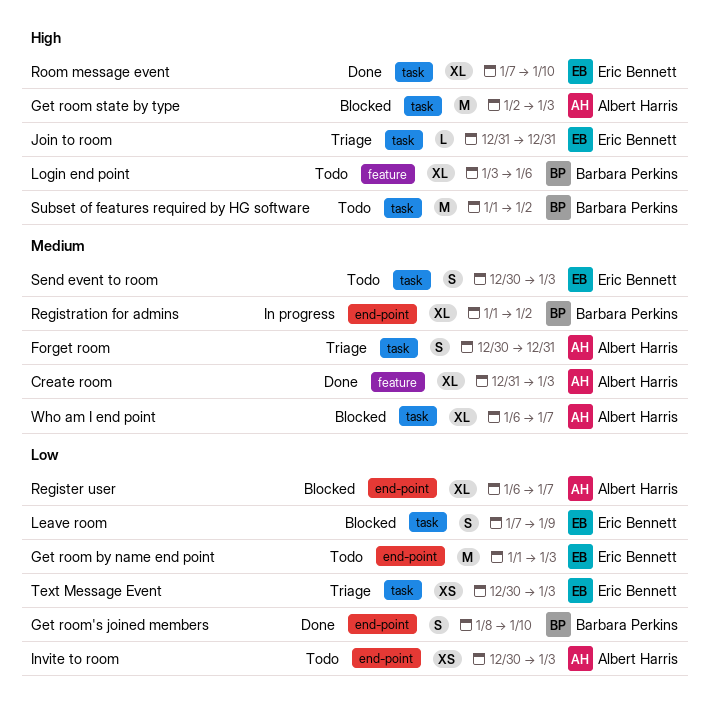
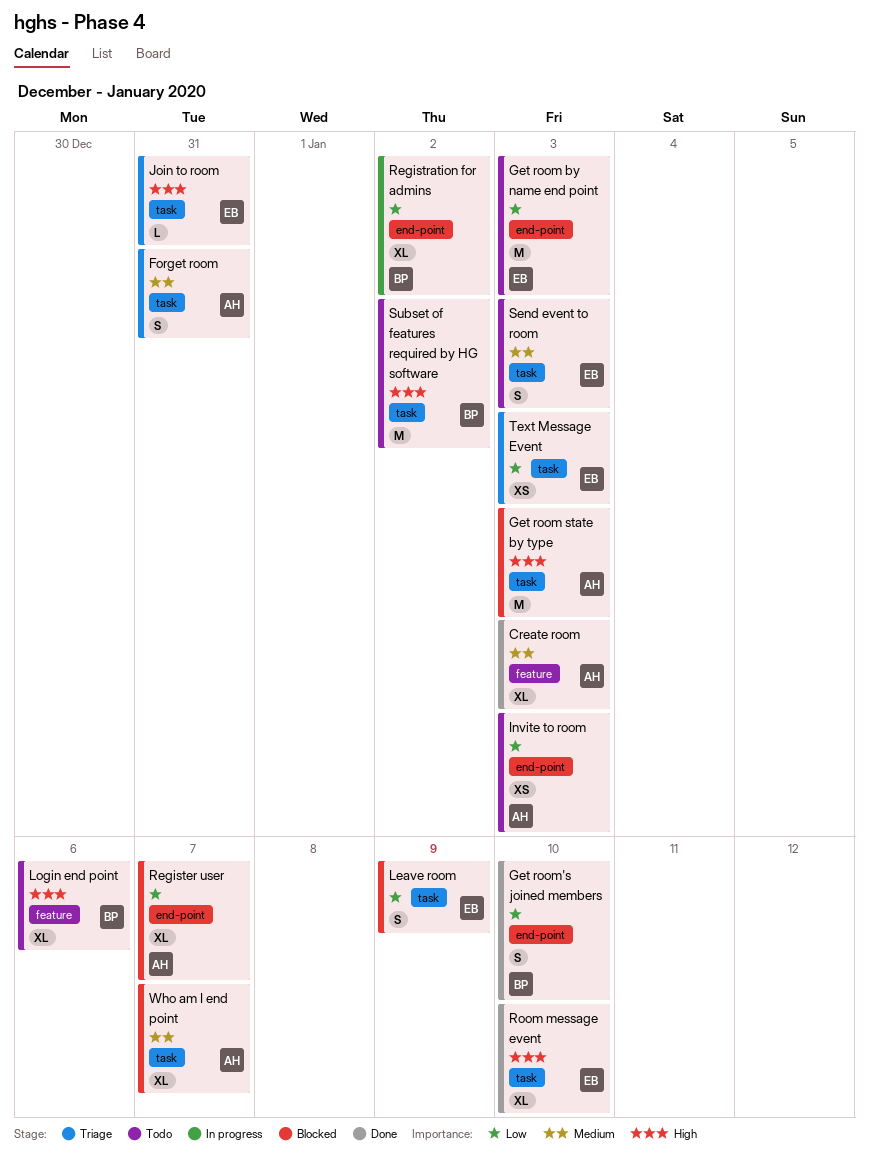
Registration for admins, priority: Medium -> Low

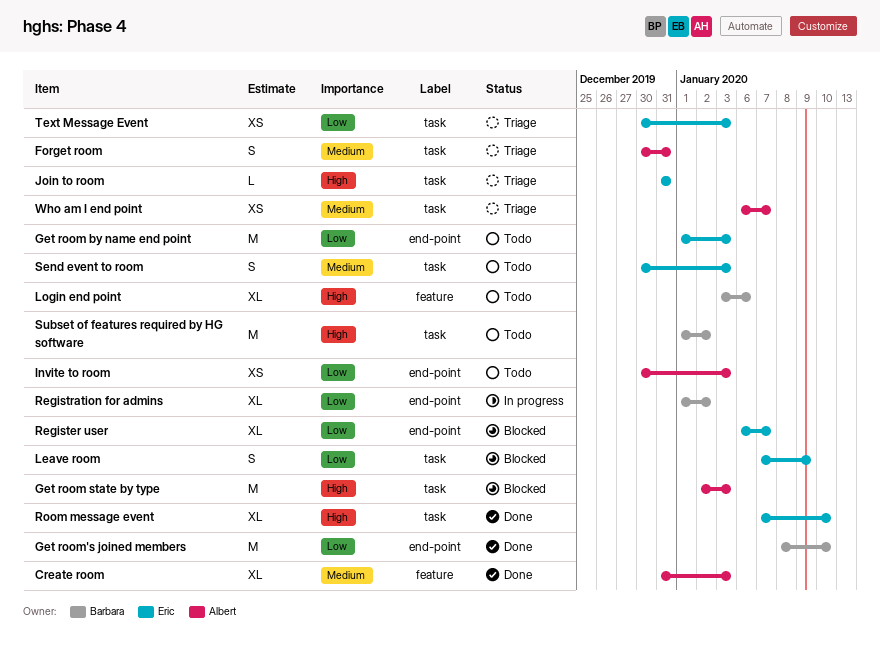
Get room's joined members, estimate: S -> M
Register user, owner: Albert -> Eric
Who am I end point, status: Blocked -> Triage
Who am I end point, estimate: XL -> XS

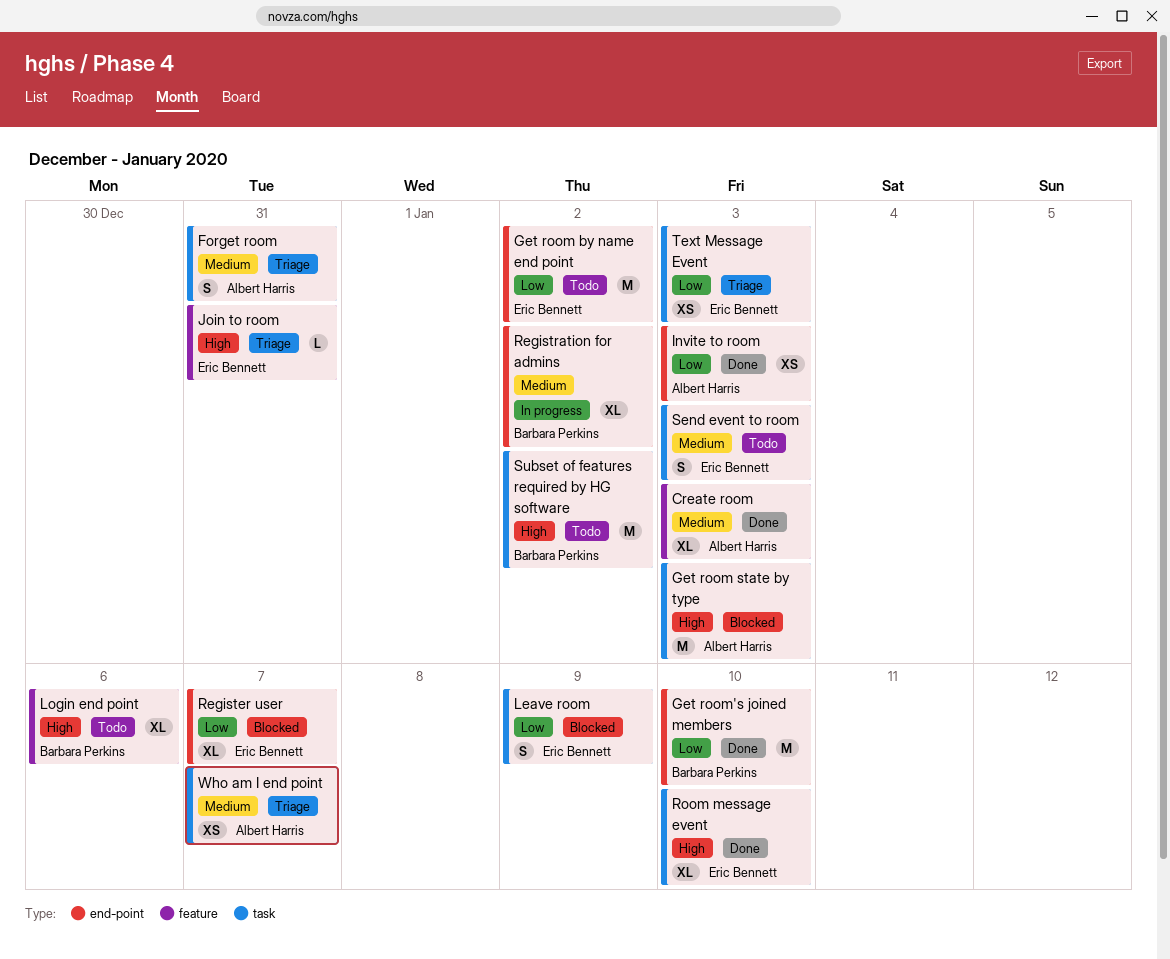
Get room by name end point, due: Jan 3 -> Jan 2
Invite to room, status: Todo -> Done
Join to room, label: task -> feature
Registration for admins, priority: Low -> Medium

